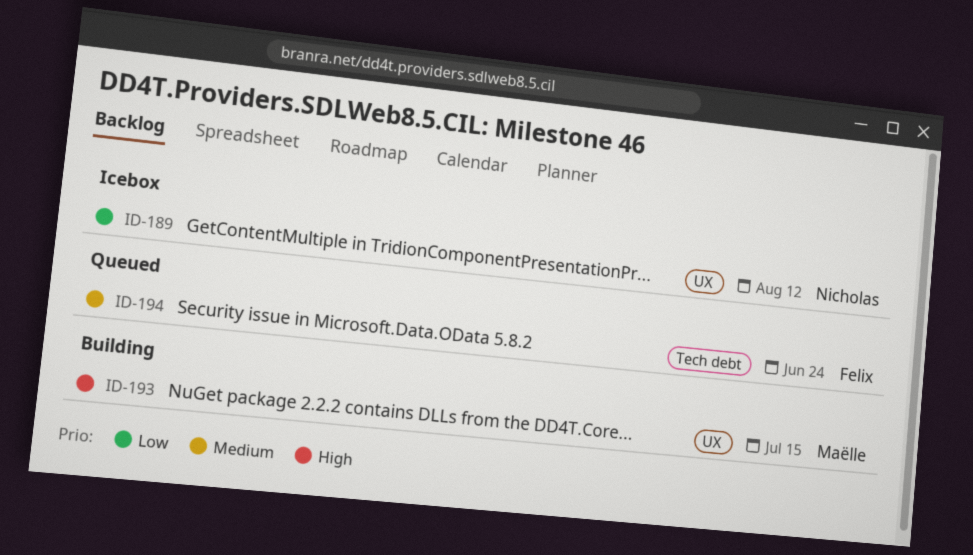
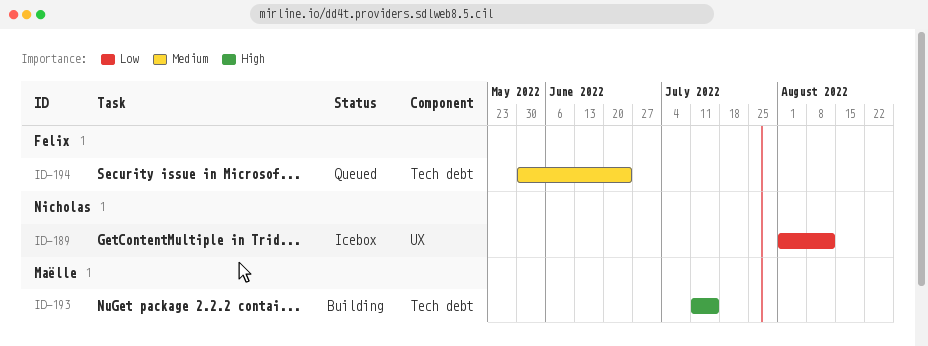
ID-193, label: UX -> Tech debt

